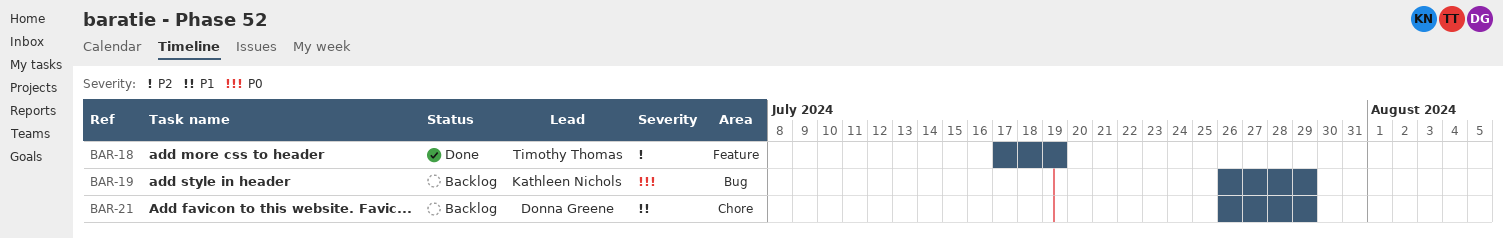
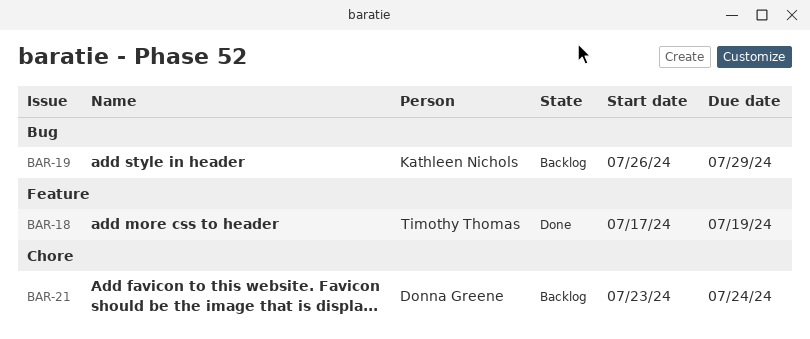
BAR-21, start: Jul 26 -> Jul 23
BAR-21, due: Jul 29 -> Jul 24

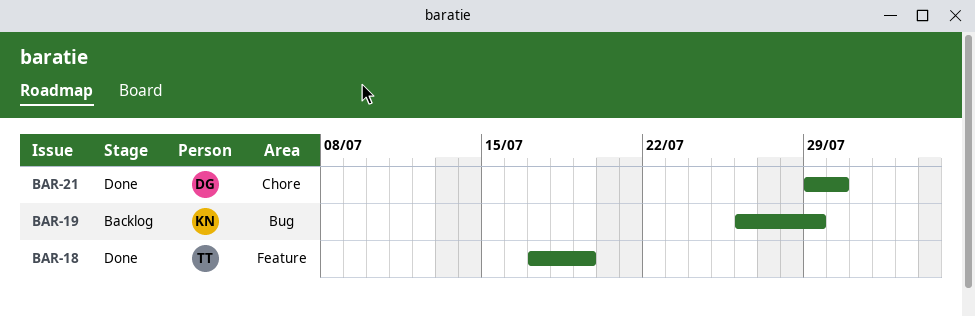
BAR-21, status: Backlog -> Done
BAR-21, start: Jul 23 -> Jul 29
BAR-21, due: Jul 24 -> Jul 30

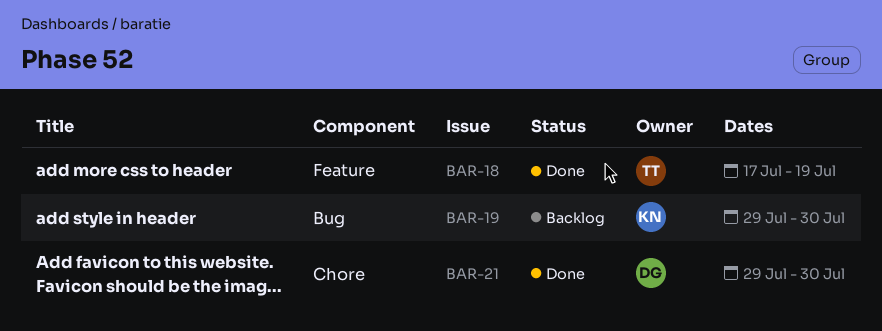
BAR-19, start: Jul 26 -> Jul 29
BAR-19, due: Jul 29 -> Jul 30

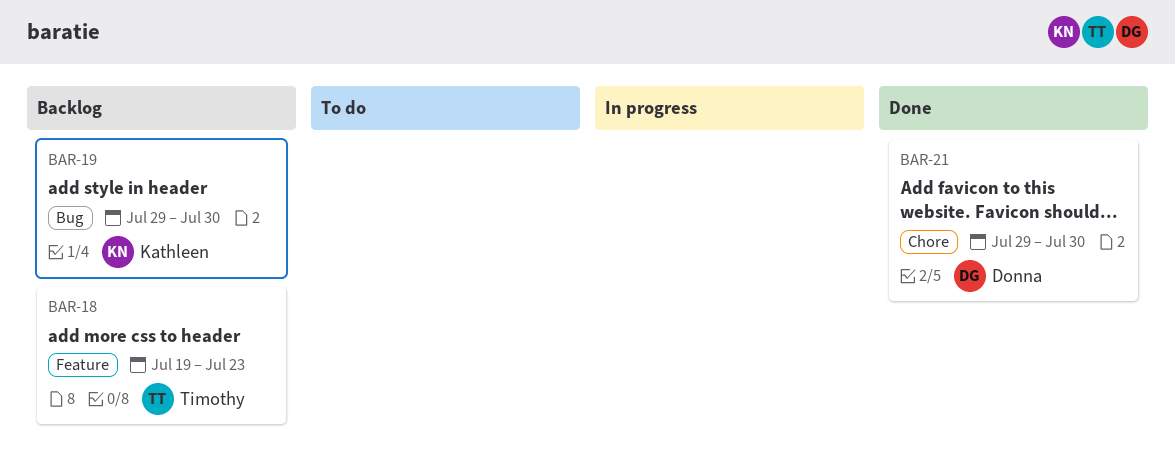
BAR-18, status: Done -> Backlog
BAR-18, start: Jul 17 -> Jul 19
BAR-18, due: Jul 19 -> Jul 23

